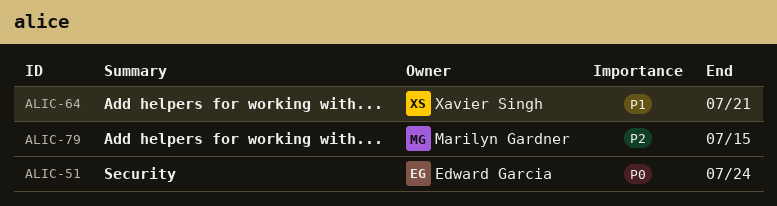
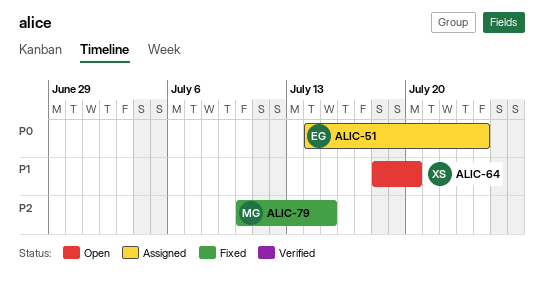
ALIC-64, due: Jul 21 -> Jul 20

